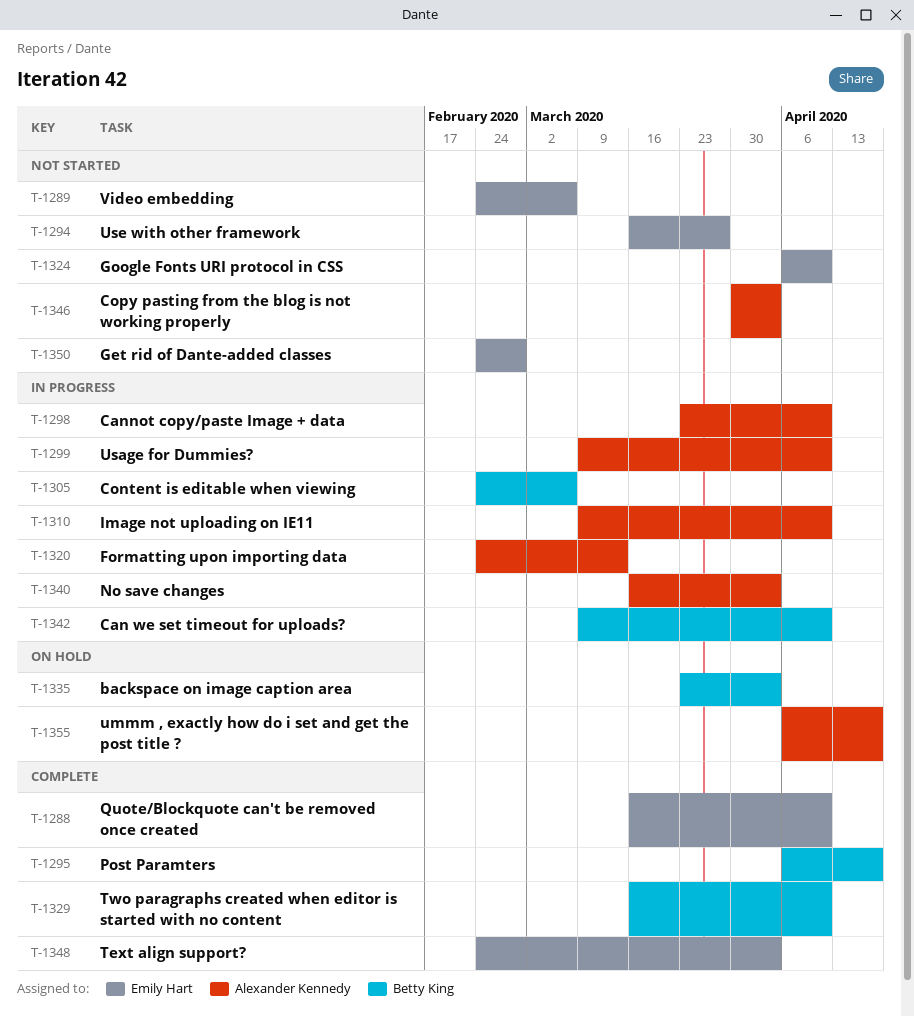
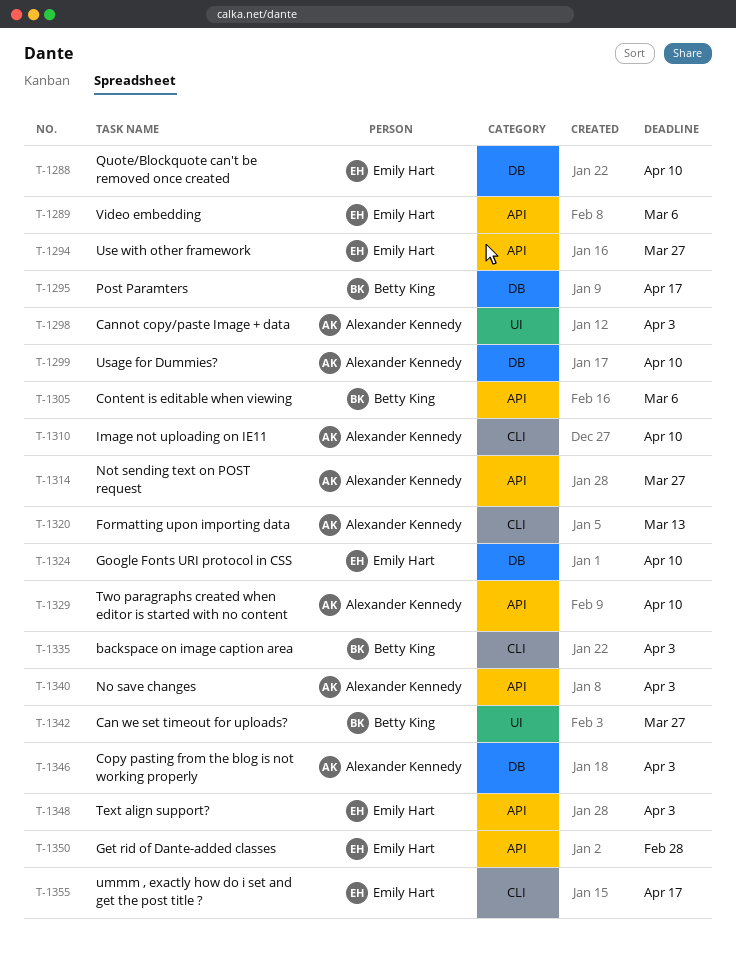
T-1298, due: Apr 10 -> Apr 3
T-1314: none -> present
T-1329, owner: Betty King -> Alexander Kennedy
T-1342, due: Apr 10 -> Mar 27
T-1355, owner: Alexander Kennedy -> Emily Hart

